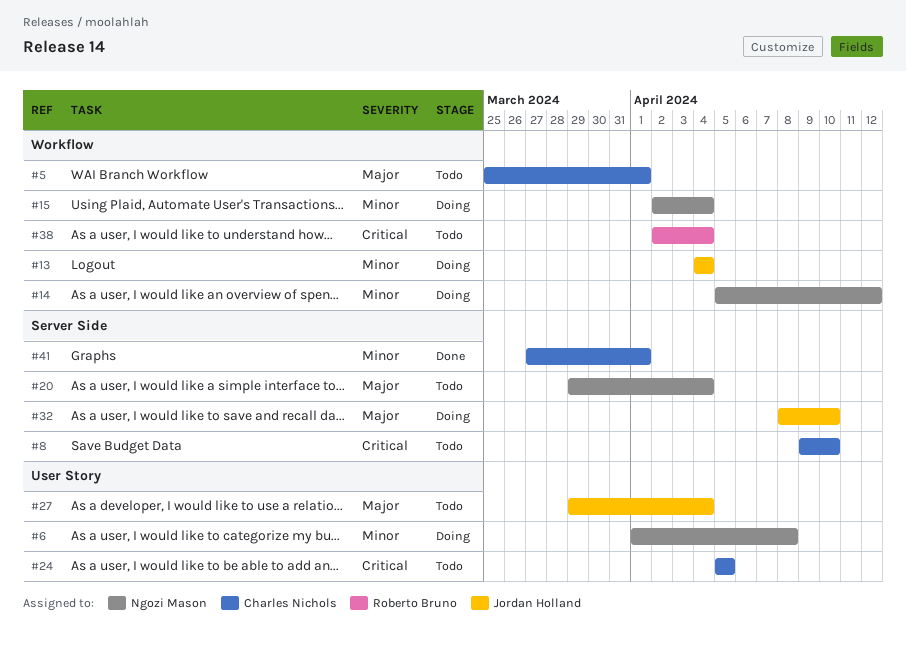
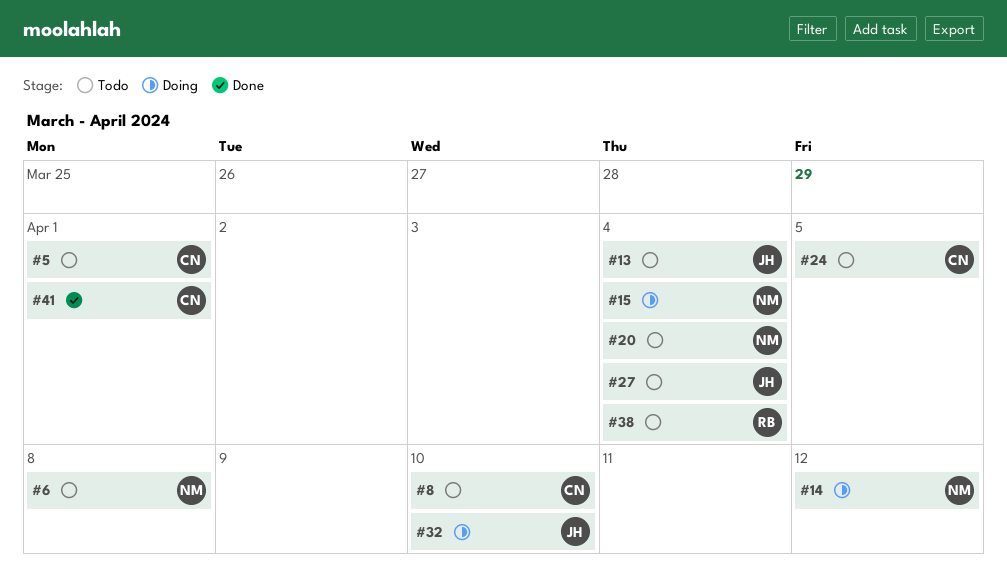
#6, status: Doing -> Todo
#13, status: Doing -> Todo

